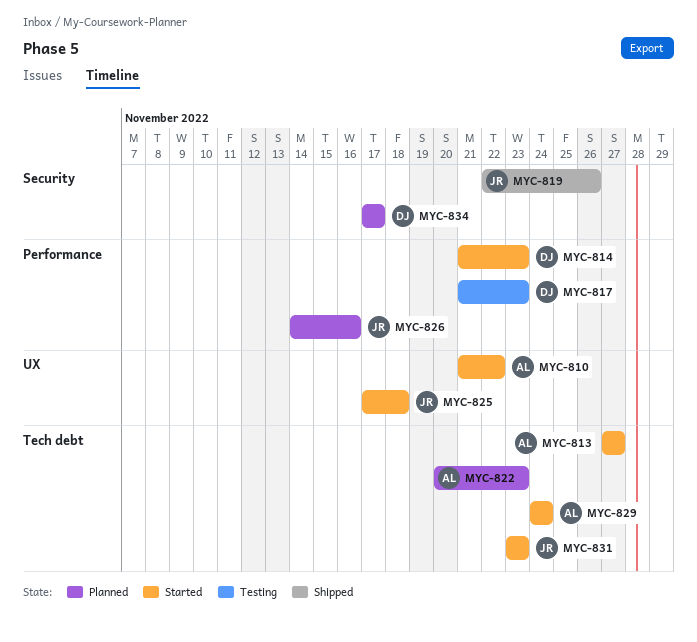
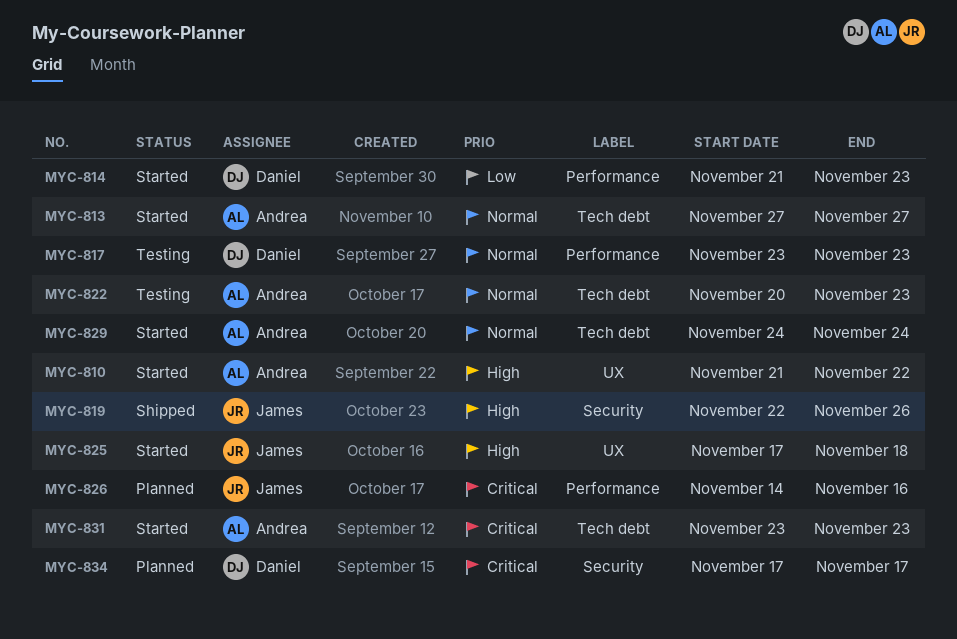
MYC-817, start: Nov 21 -> Nov 23
MYC-822, status: Planned -> Testing
MYC-831, owner: James -> Andrea

